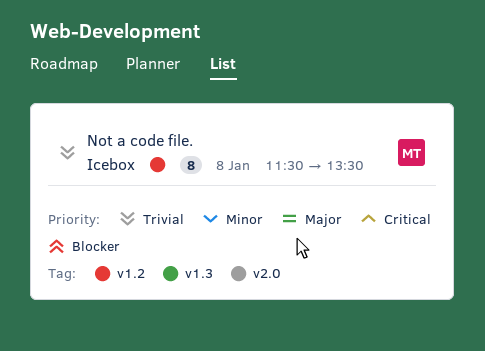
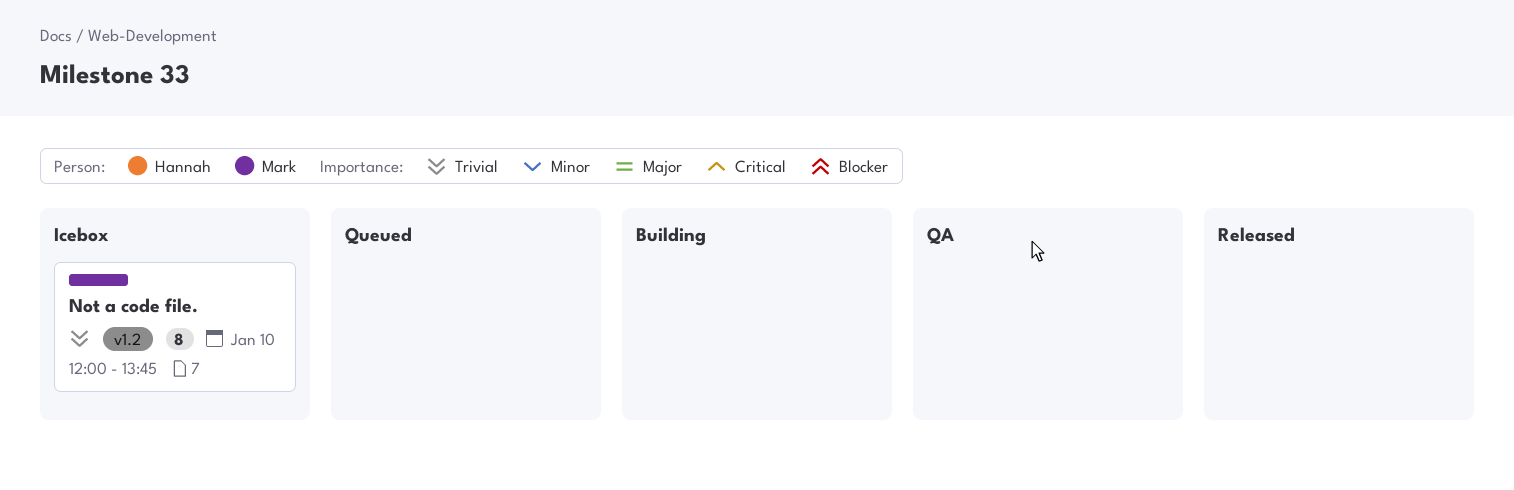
Not a code file., day: Jan 8 -> Jan 10
Not a code file., begins: 11:30 -> 12:00
Not a code file., ends: 13:30 -> 13:45

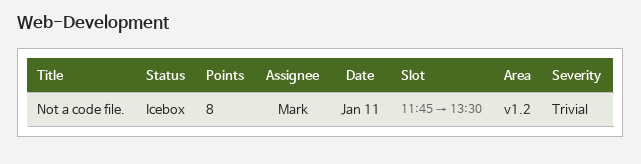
Not a code file., day: Jan 10 -> Jan 11
Not a code file., begins: 12:00 -> 11:45
Not a code file., ends: 13:45 -> 13:30

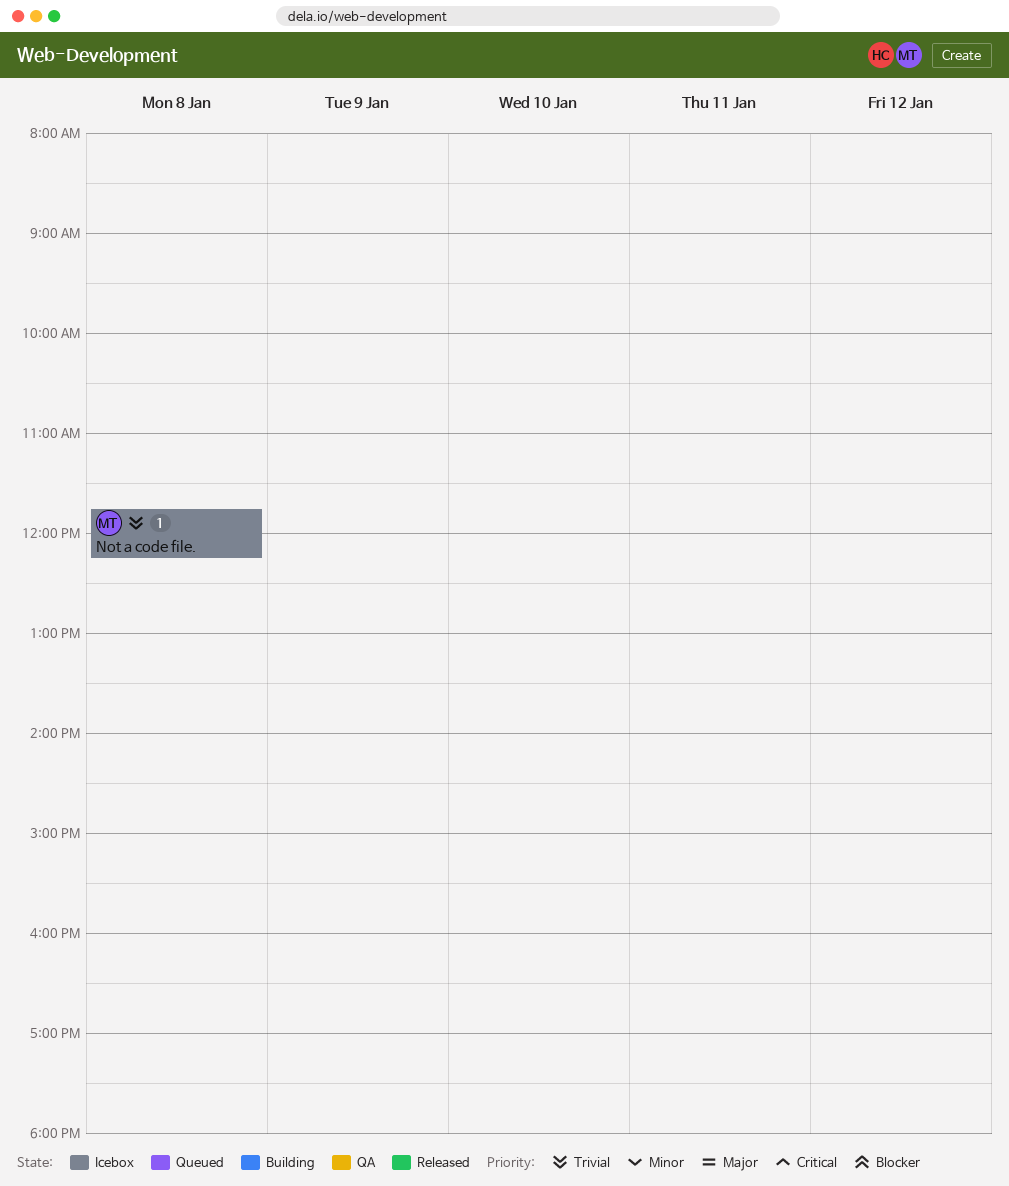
Not a code file., estimate: 8 -> 1
Not a code file., day: Jan 11 -> Jan 8
Not a code file., ends: 13:30 -> 12:15

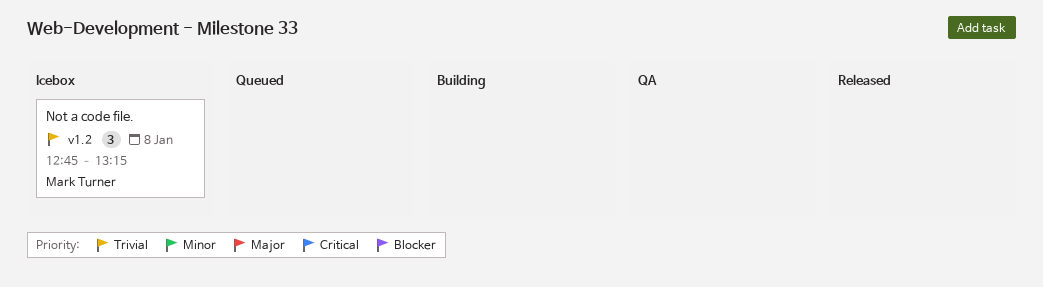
Not a code file., estimate: 1 -> 3
Not a code file., begins: 11:45 -> 12:45
Not a code file., ends: 12:15 -> 13:15

